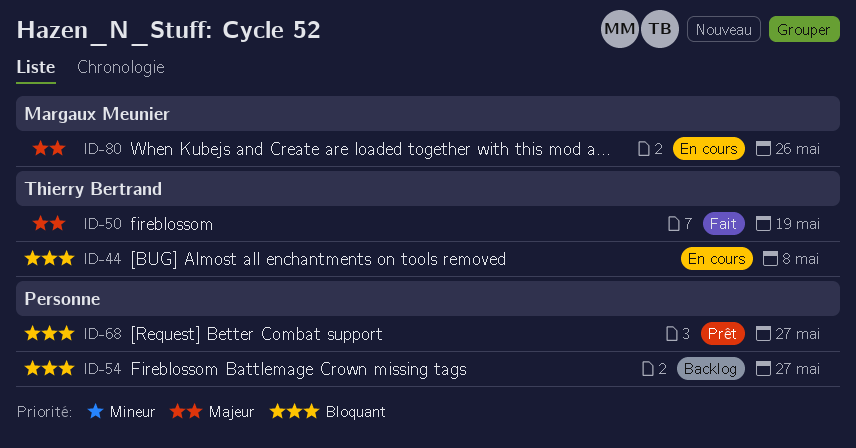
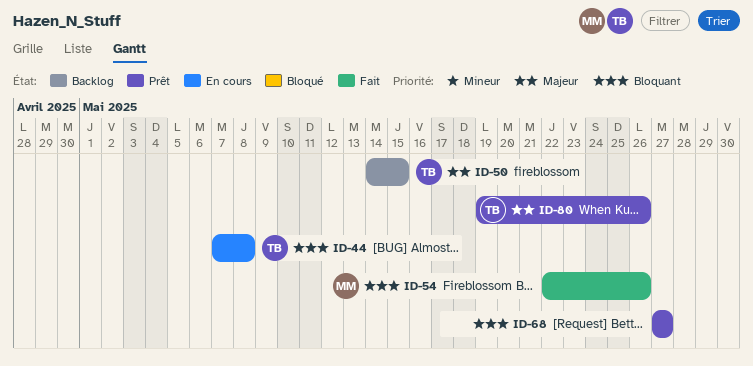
ID-50, status: Fait -> Backlog
ID-50, due: May 19 -> May 15
ID-54, status: Backlog -> Fait
ID-54, owner: none -> Margaux Meunier
ID-54, due: May 27 -> May 26
ID-80, status: En cours -> Prêt
ID-80, owner: Margaux Meunier -> Thierry Bertrand

